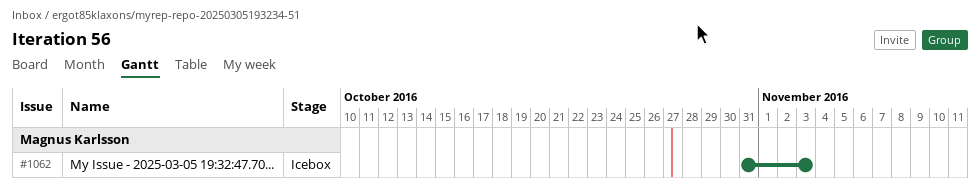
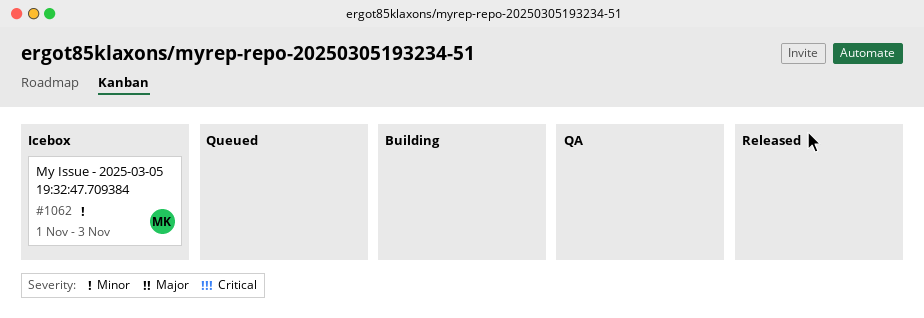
#1062, start: Oct 31 -> Nov 1

